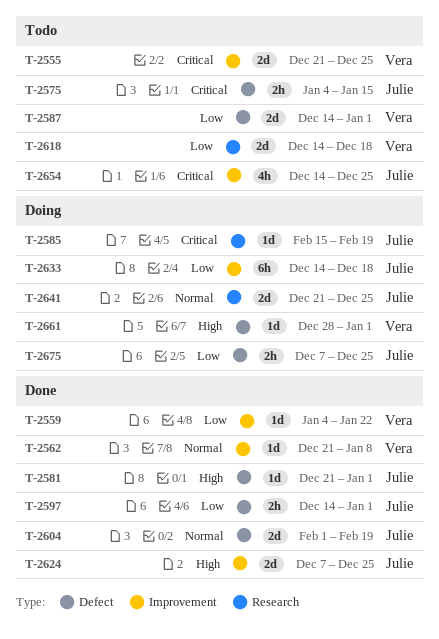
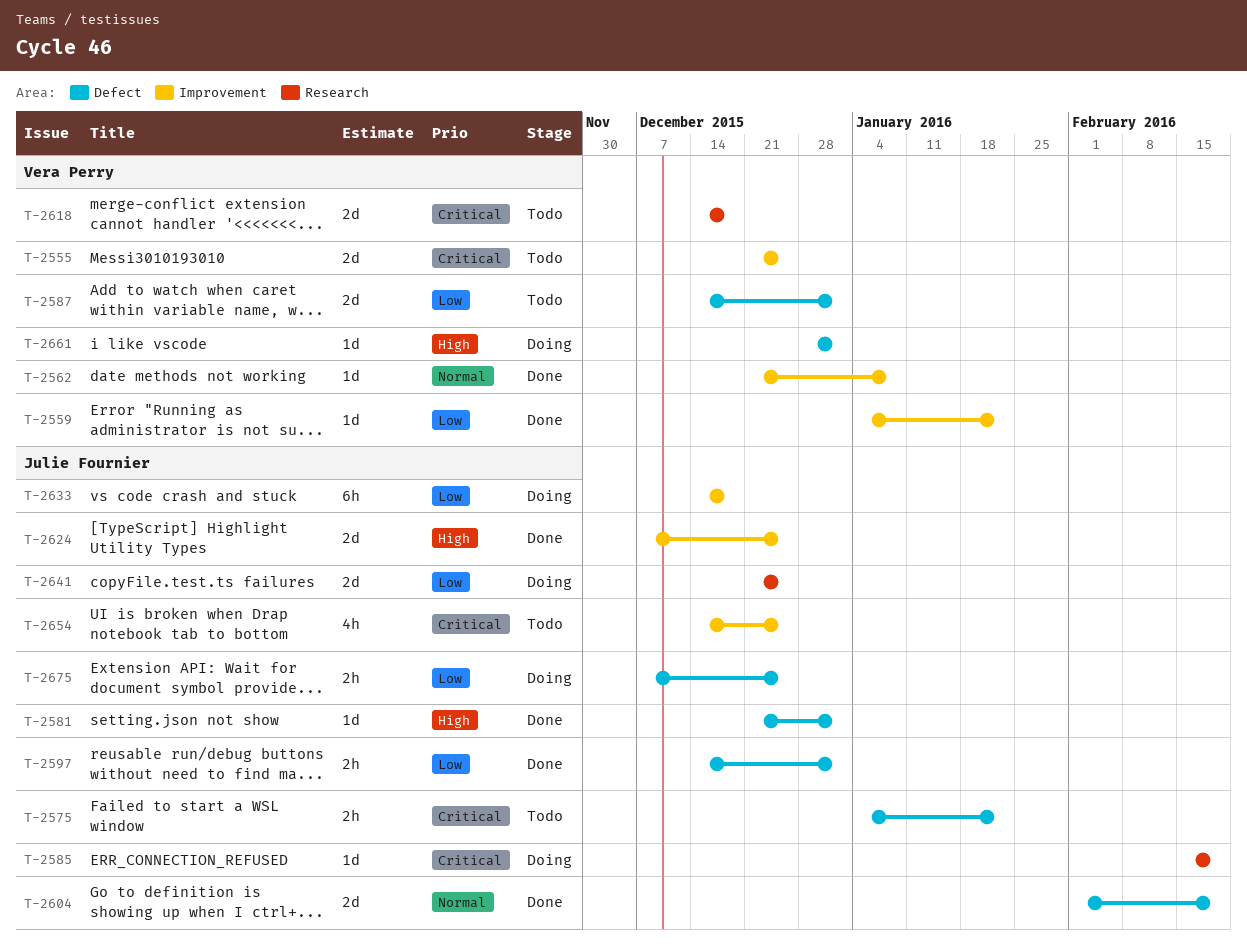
T-2575, due: Jan 15 -> Jan 22
T-2618, priority: Low -> Critical
T-2641, priority: Normal -> Low

